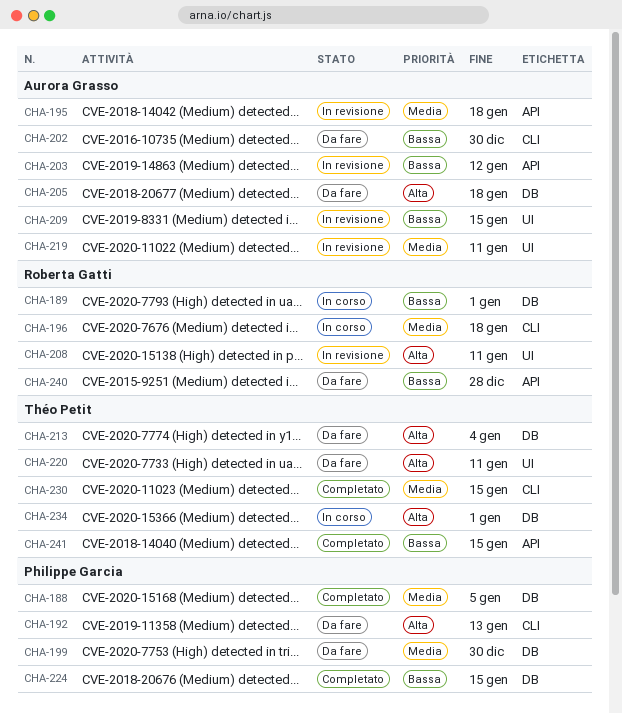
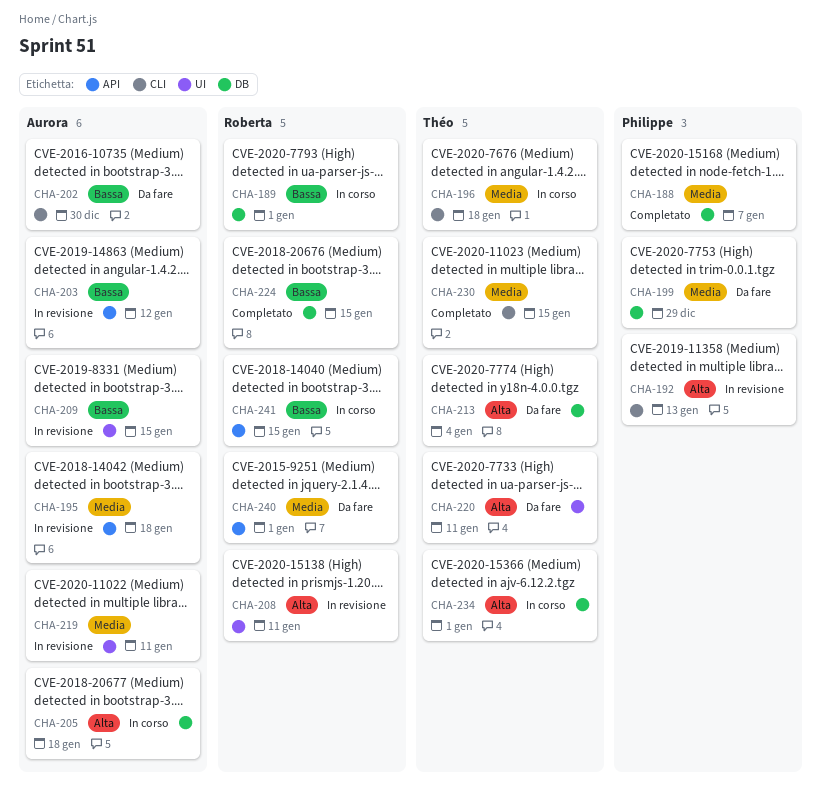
CHA-188, due: Jan 5 -> Jan 7
CHA-192, status: Da fare -> In revisione
CHA-196, owner: Roberta Gatti -> Théo Petit
CHA-199, due: Dec 30 -> Dec 29
CHA-205, status: Da fare -> In corso
CHA-224, owner: Philippe Garcia -> Roberta Gatti
CHA-240, priority: Bassa -> Media
CHA-240, due: Dec 28 -> Jan 1
CHA-241, status: Completato -> In corso
CHA-241, owner: Théo Petit -> Roberta Gatti

